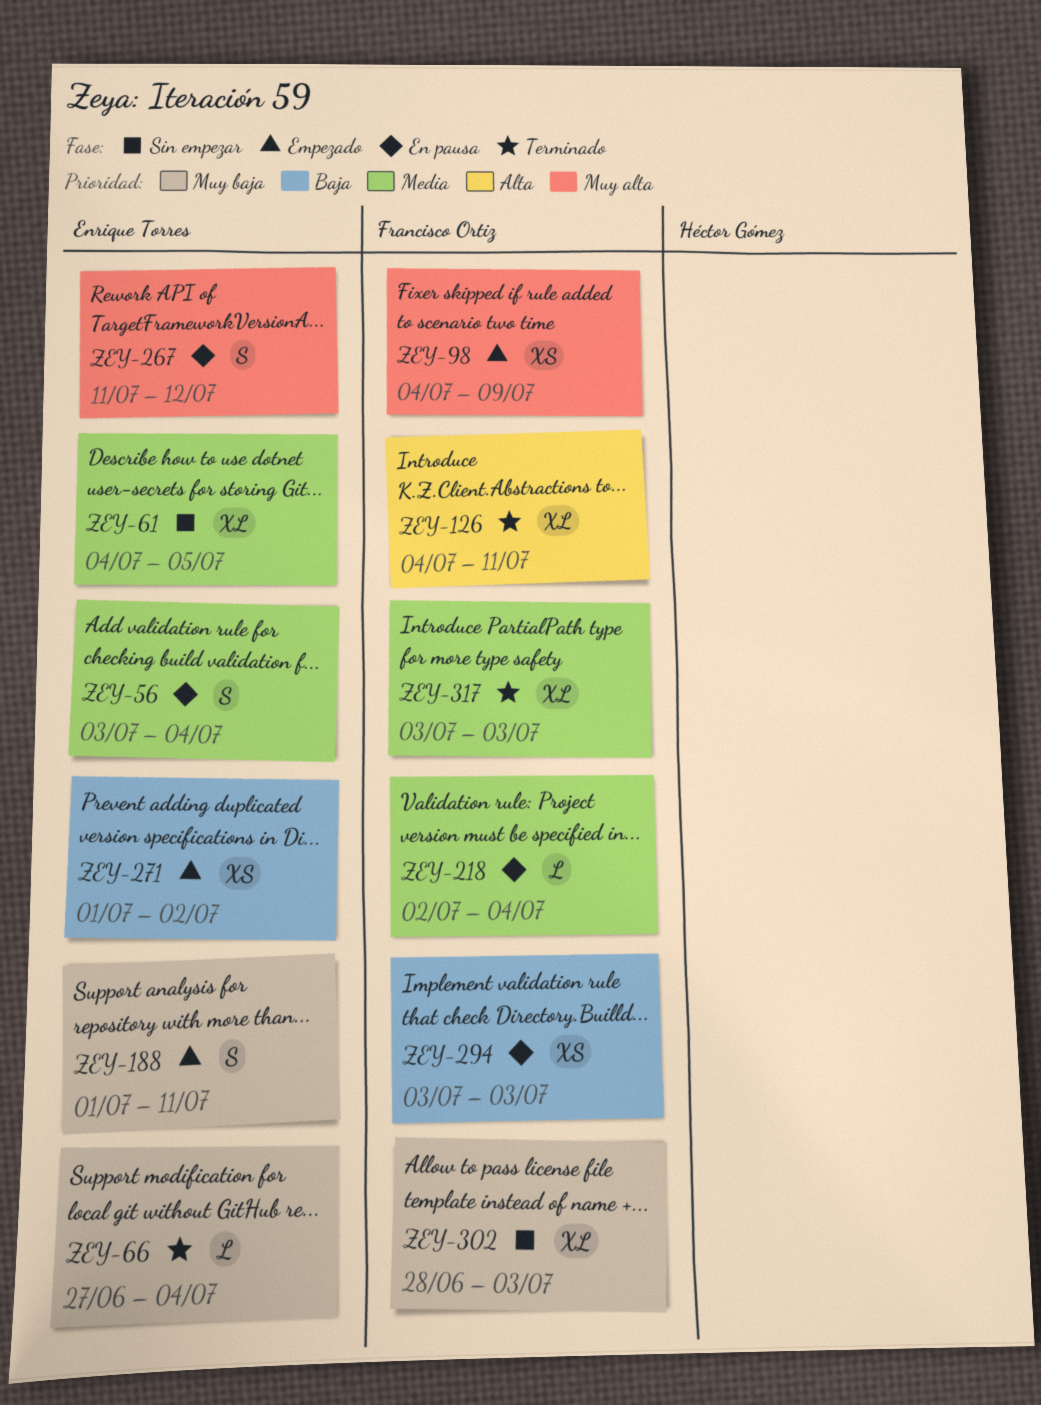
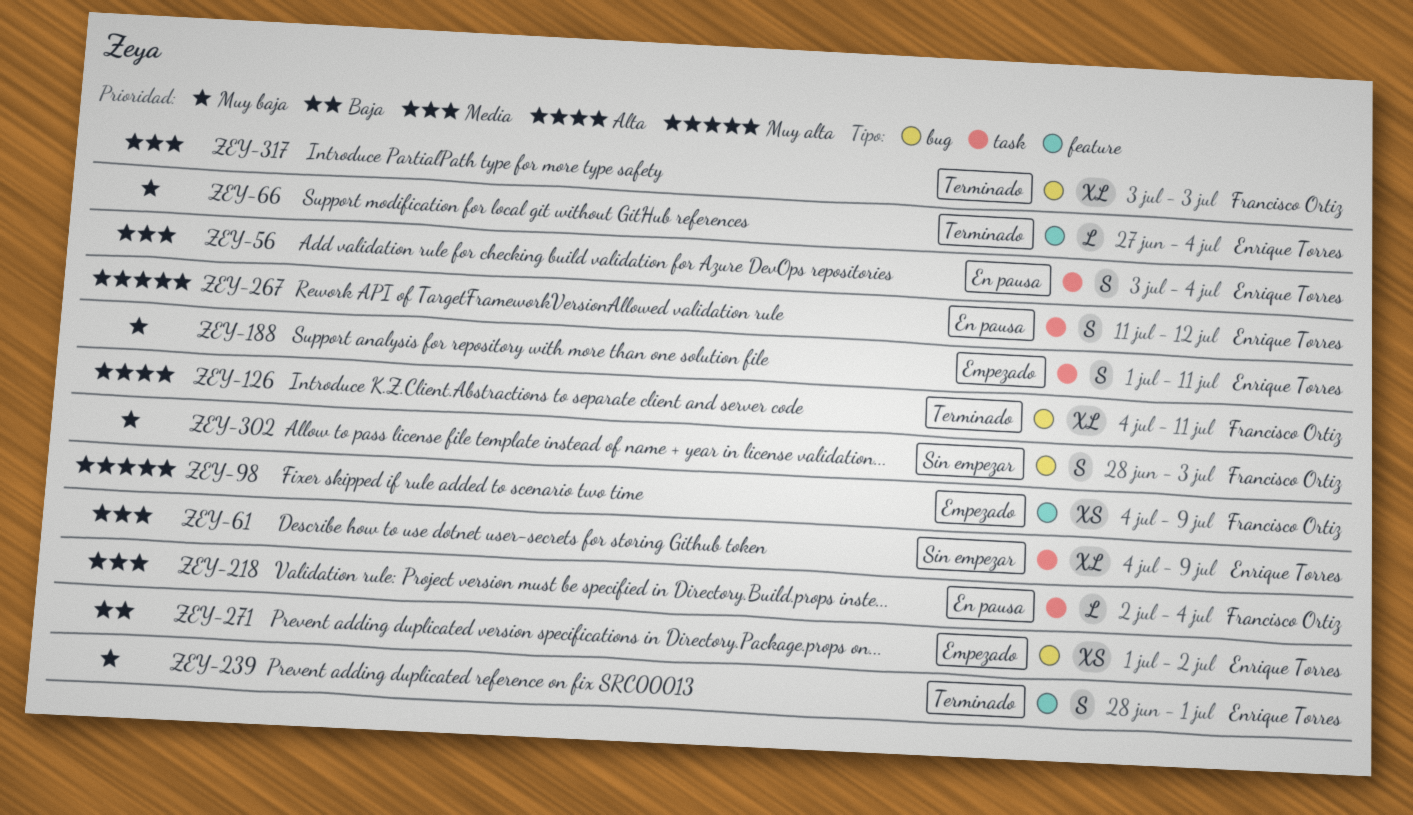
ZEY-61, due: Jul 5 -> Jul 9
ZEY-239: none -> present
ZEY-294: present -> none
ZEY-302, estimate: XL -> S

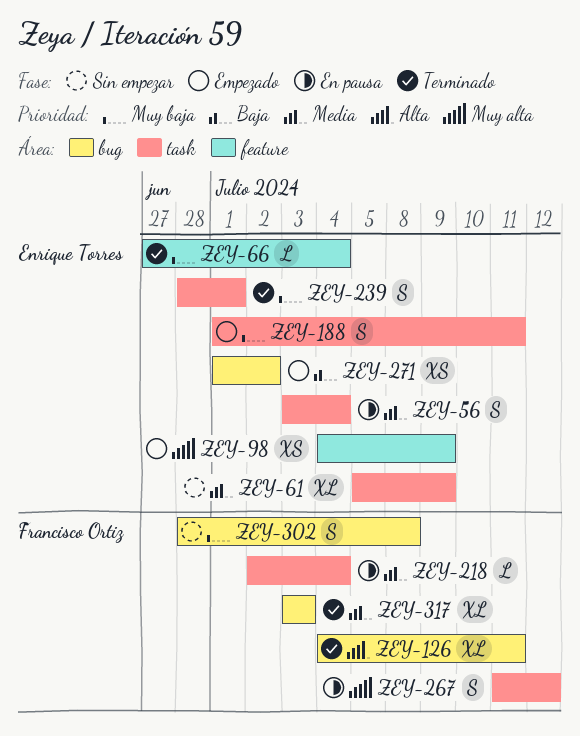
ZEY-61, start: Jul 4 -> Jul 5
ZEY-98, owner: Francisco Ortiz -> Enrique Torres
ZEY-239, label: feature -> task
ZEY-267, owner: Enrique Torres -> Francisco Ortiz
ZEY-302, due: Jul 3 -> Jul 8

